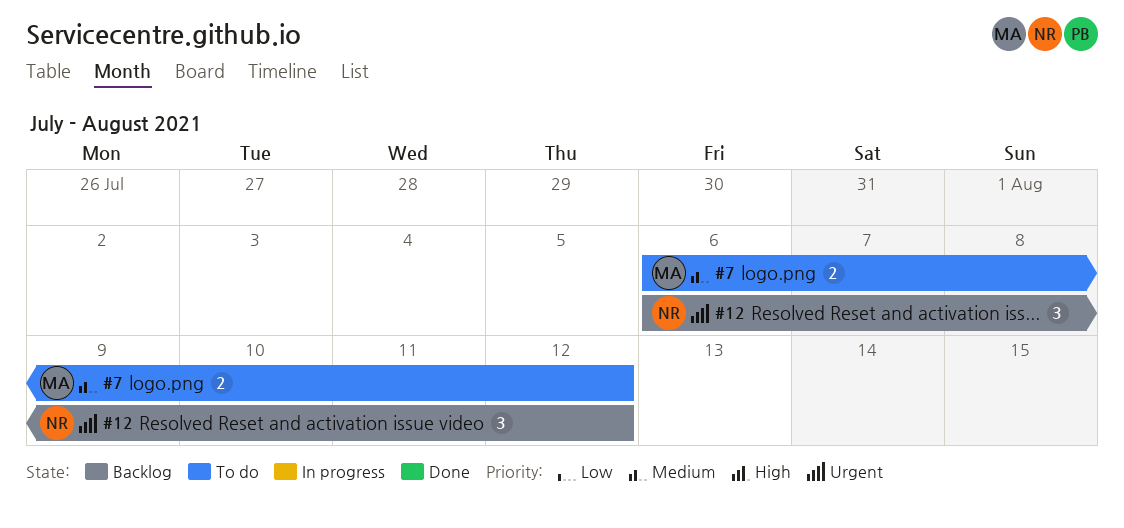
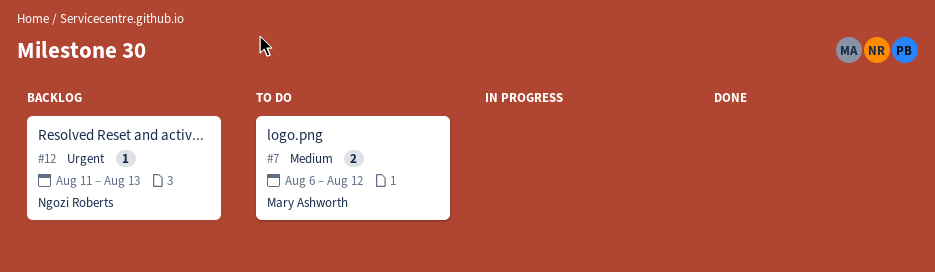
#12, estimate: 3 -> 1
#12, start: Aug 6 -> Aug 11
#12, due: Aug 12 -> Aug 13

